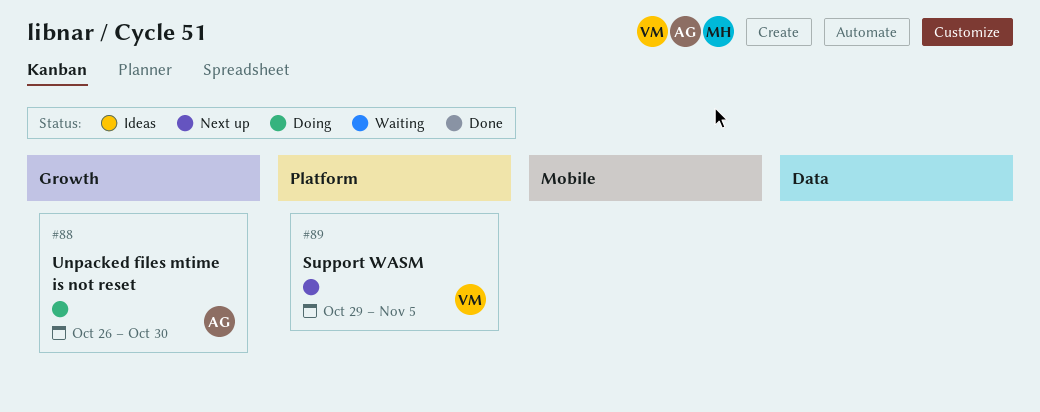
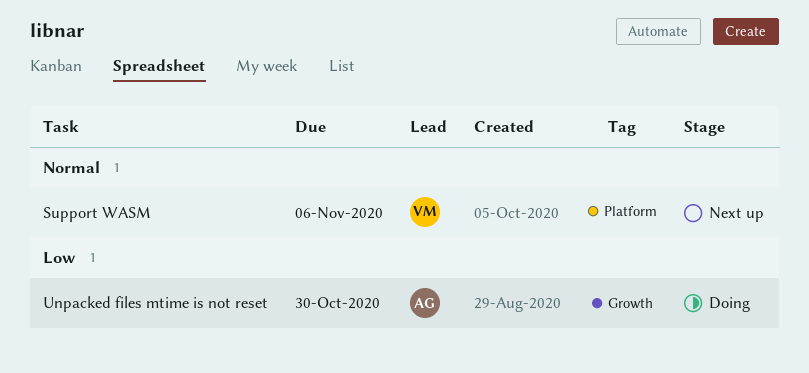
Support WASM, due: Nov 5 -> Nov 6

